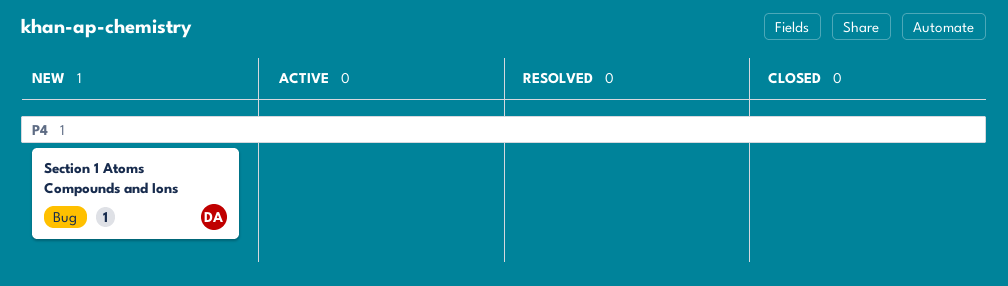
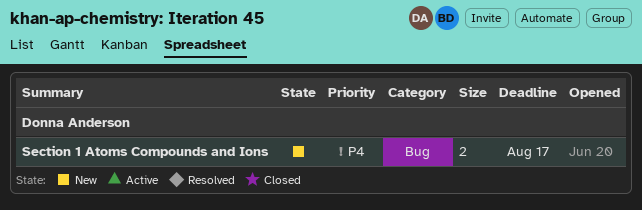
Section 1 Atoms Compounds and Ions, estimate: 1 -> 2

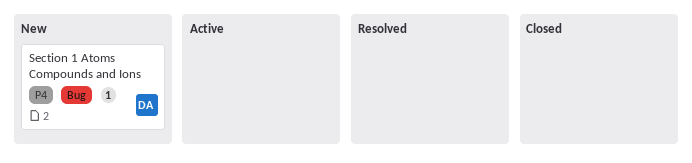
Section 1 Atoms Compounds and Ions, estimate: 2 -> 1

